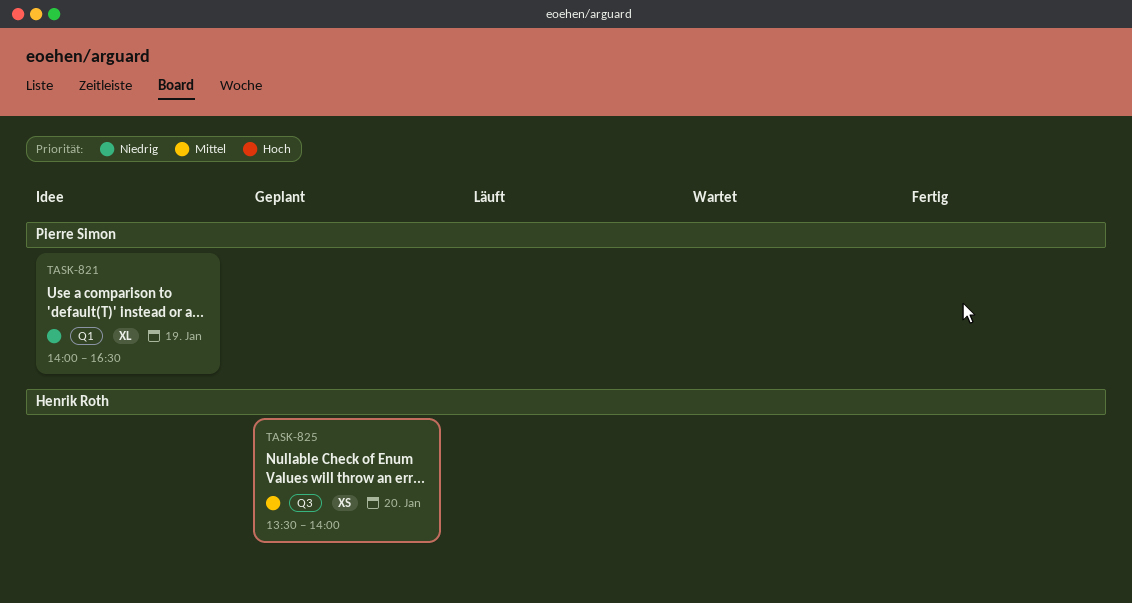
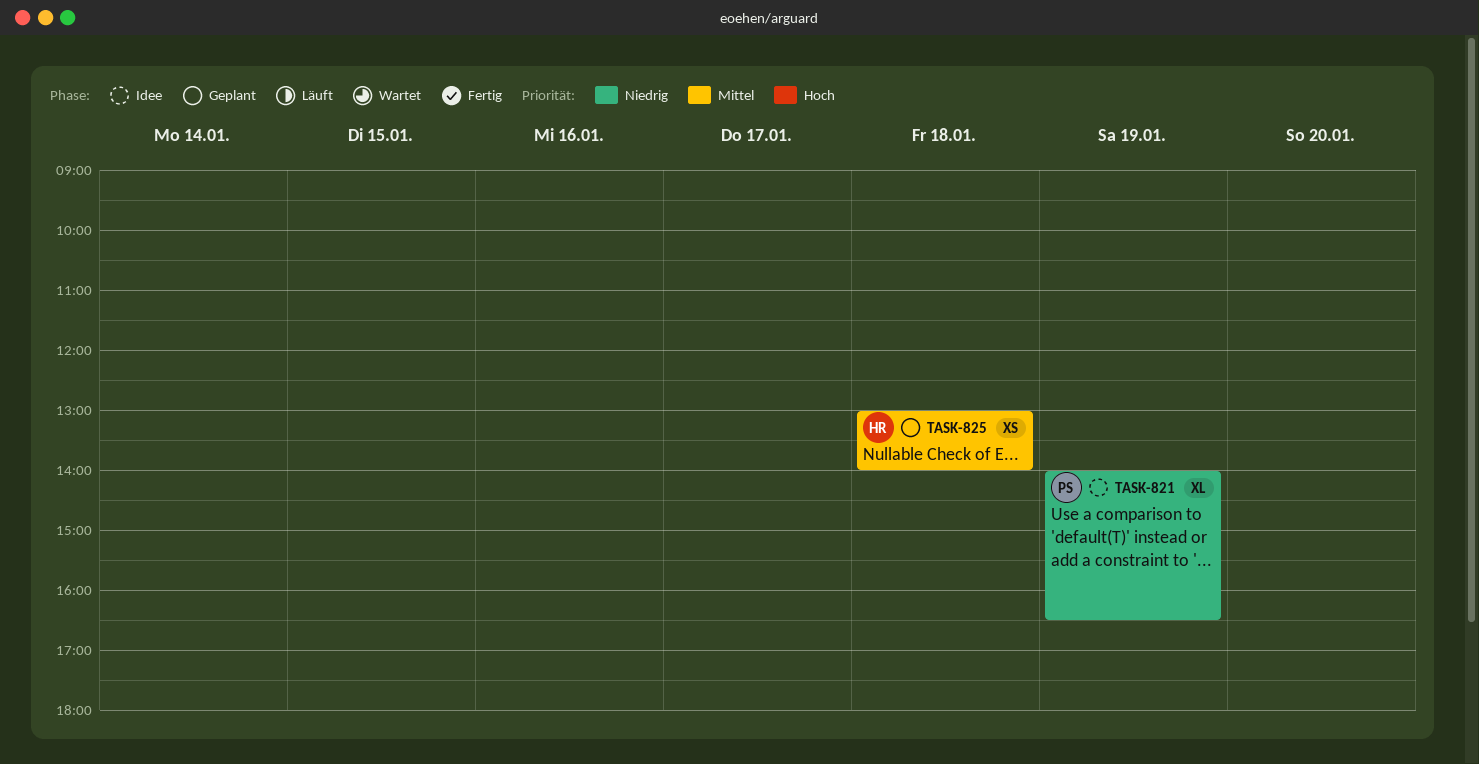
TASK-825, day: Jan 20 -> Jan 18
TASK-825, begins: 13:30 -> 13:00

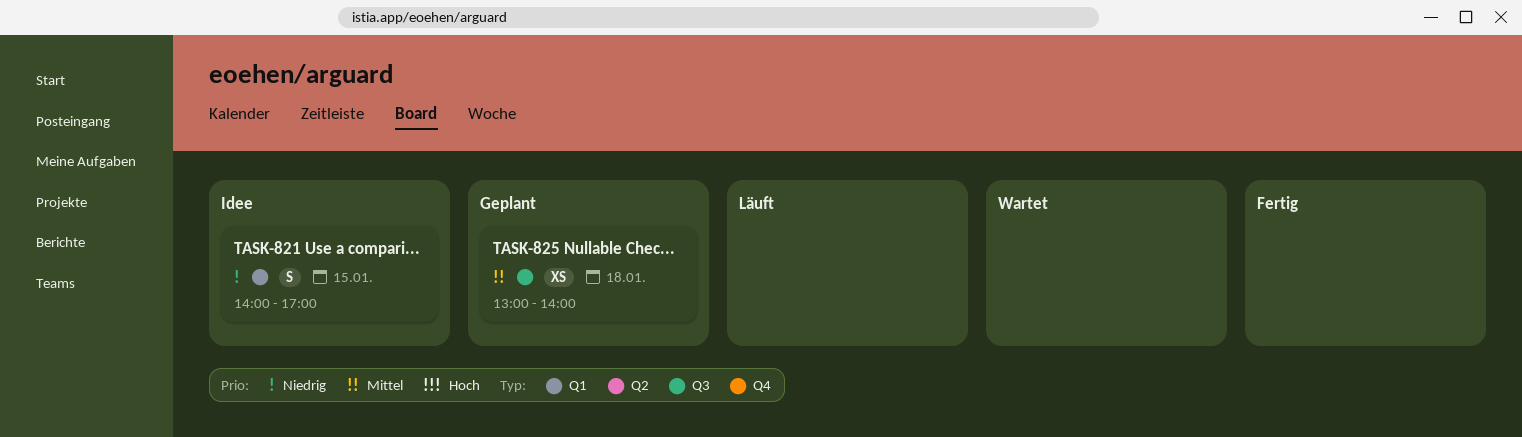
TASK-821, estimate: XL -> S
TASK-821, day: Jan 19 -> Jan 15
TASK-821, ends: 16:30 -> 17:00

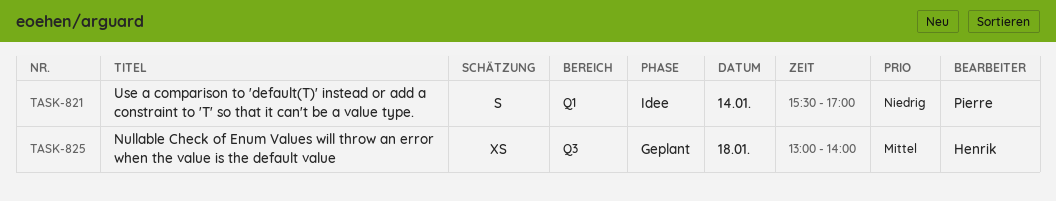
TASK-821, day: Jan 15 -> Jan 14
TASK-821, begins: 14:00 -> 15:30

